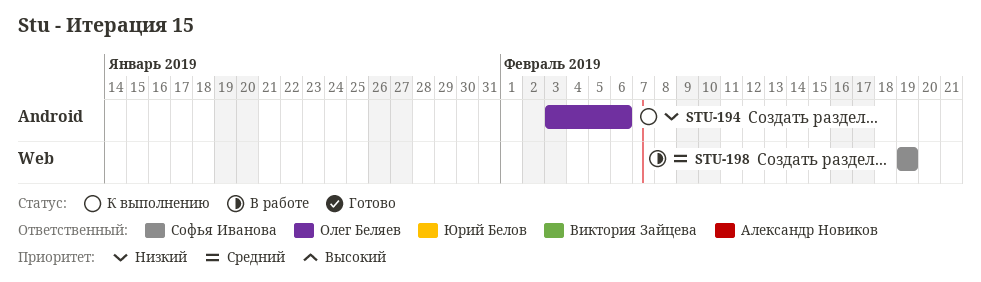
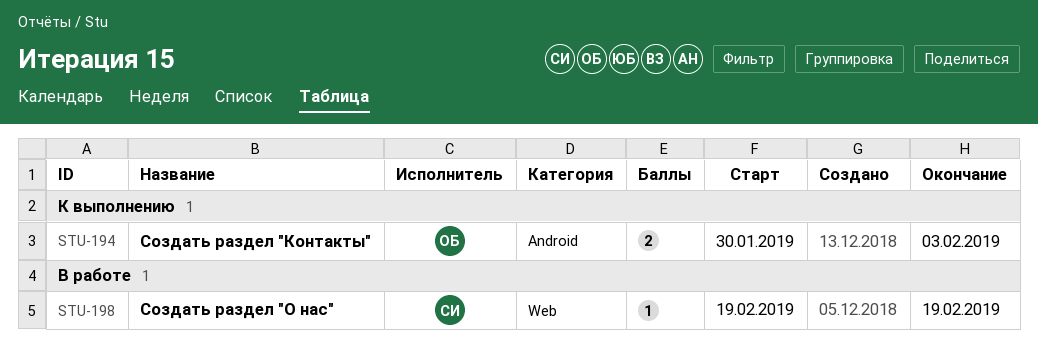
STU-194, start: Feb 3 -> Jan 30
STU-194, due: Feb 6 -> Feb 3

